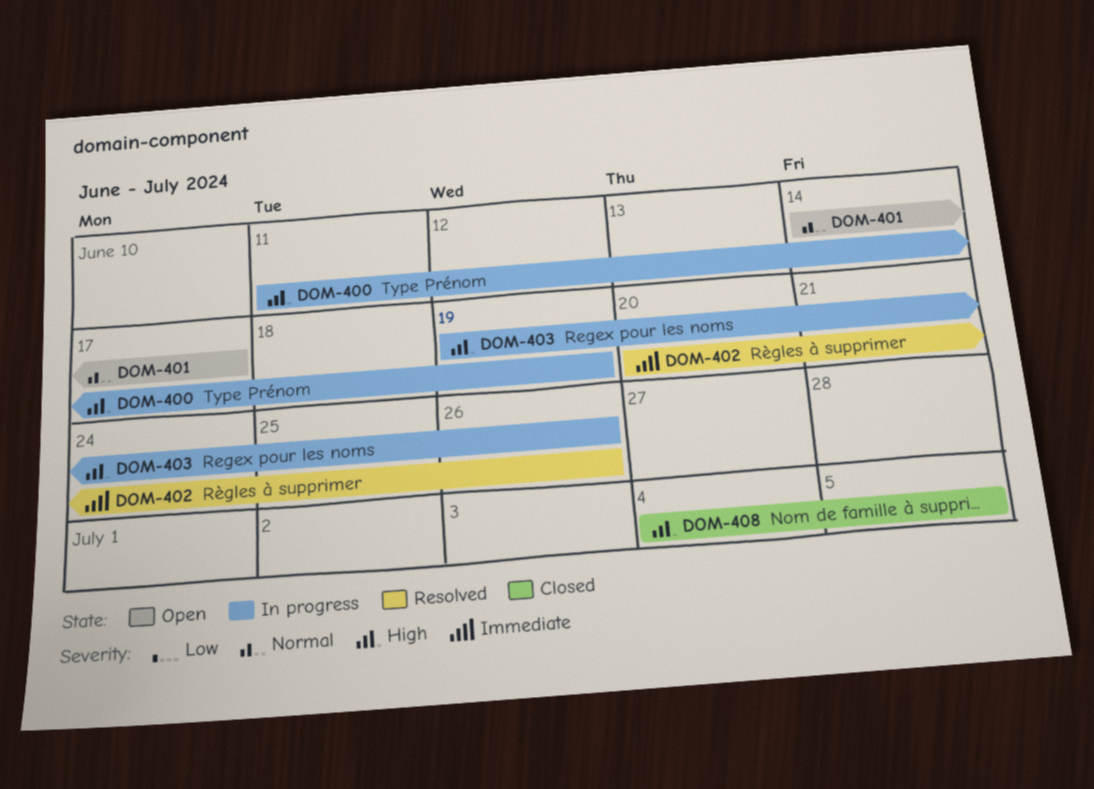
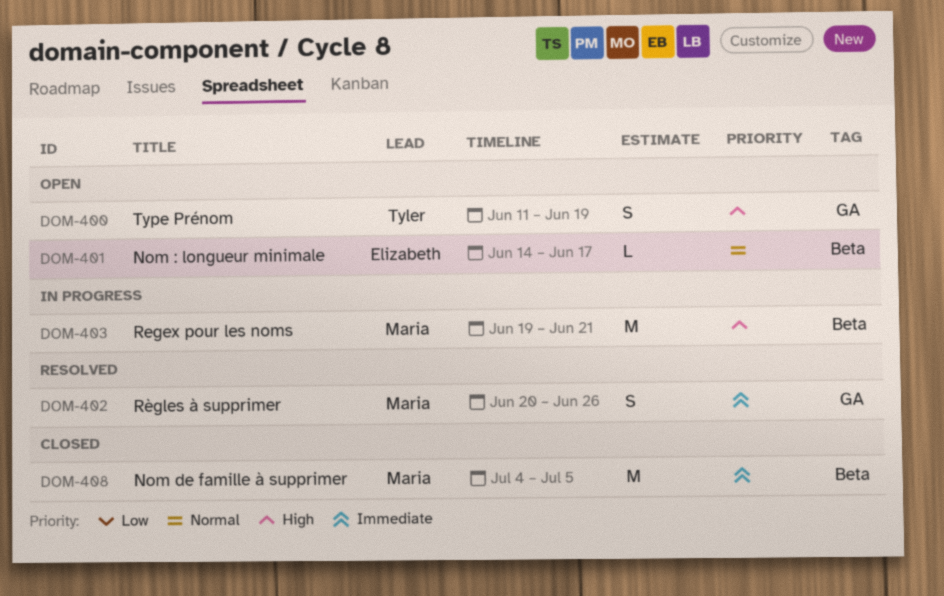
DOM-400, status: In progress -> Open
DOM-403, due: Jun 26 -> Jun 21
DOM-408, priority: High -> Immediate

